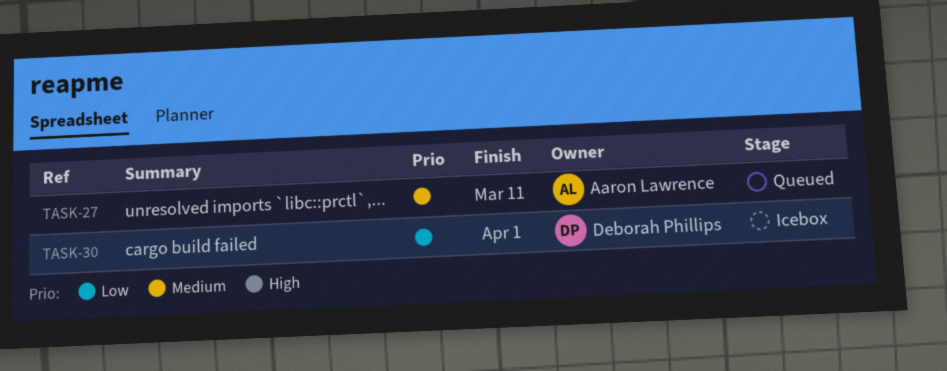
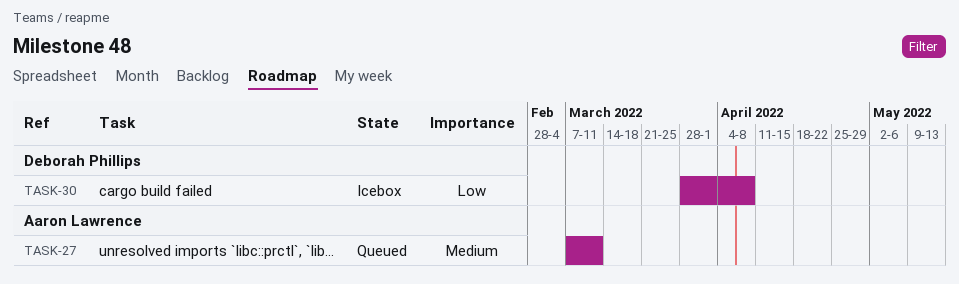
TASK-30, due: Apr 1 -> Apr 8

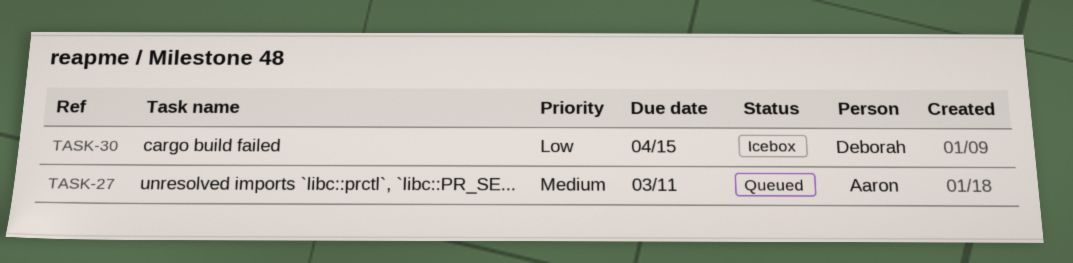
TASK-30, due: Apr 8 -> Apr 15

